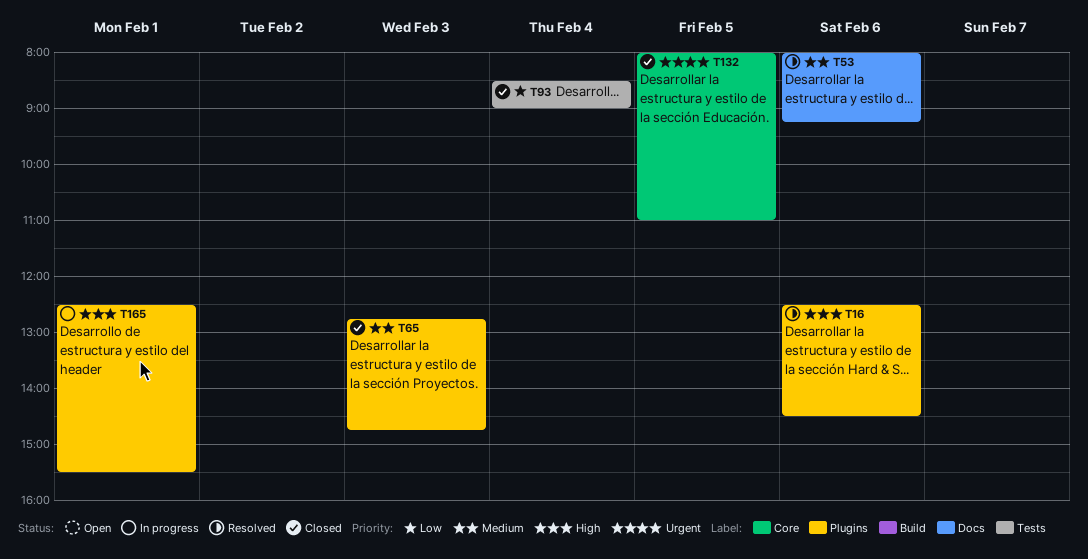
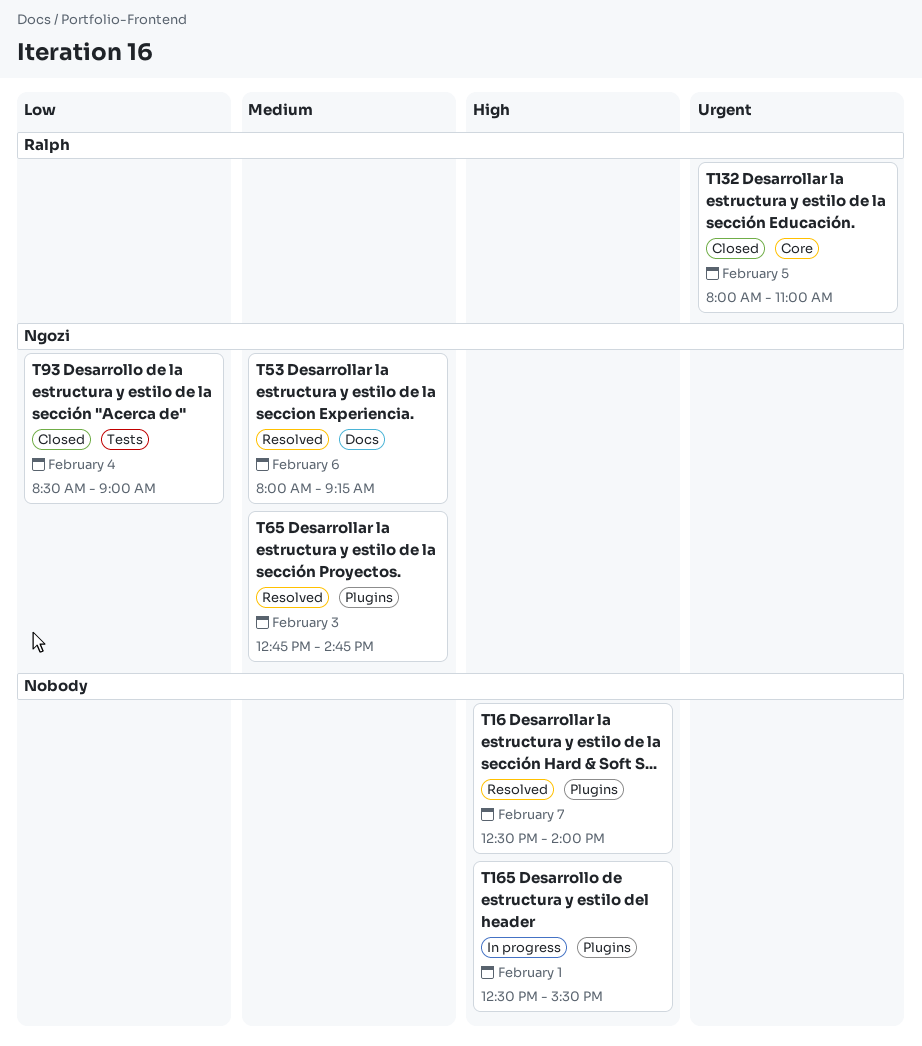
T16, day: Feb 6 -> Feb 7
T16, ends: 14:30 -> 14:00
T65, status: Closed -> Resolved

